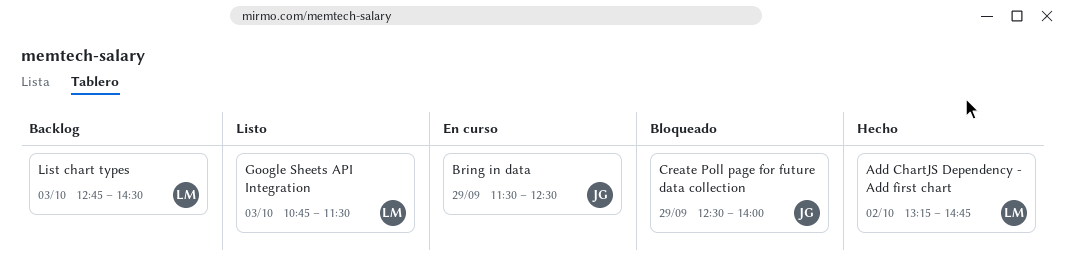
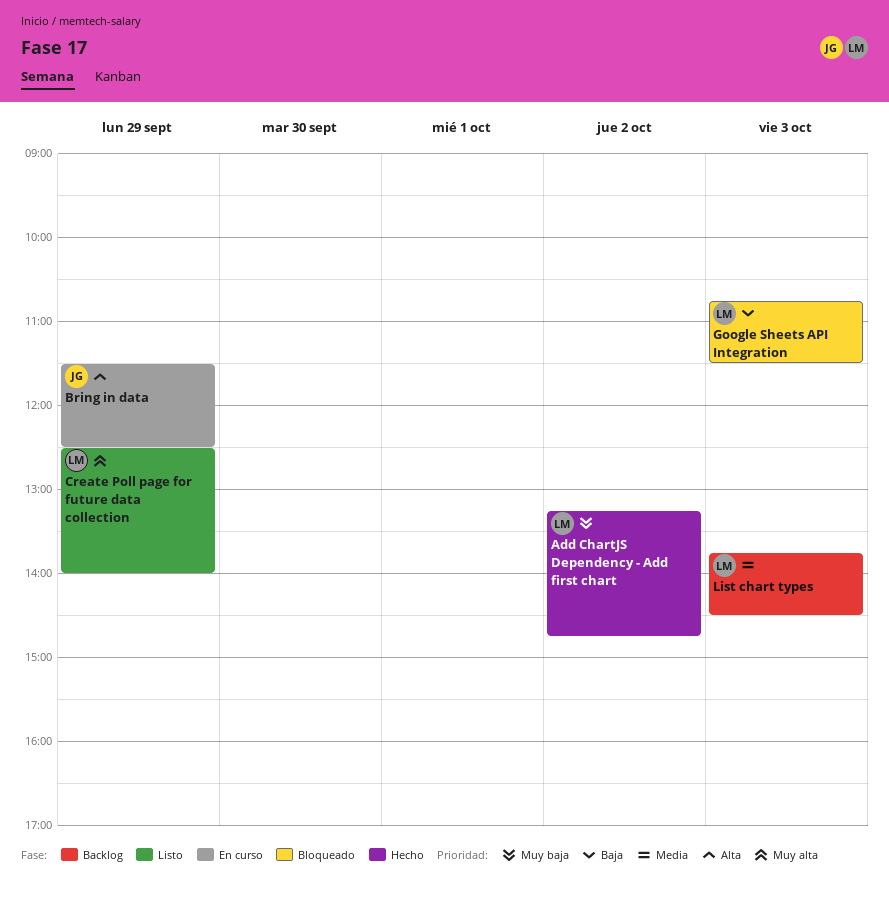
Create Poll page for future data collection, status: Bloqueado -> Listo
Create Poll page for future data collection, owner: JG -> LM
Google Sheets API Integration, status: Listo -> Bloqueado
List chart types, begins: 12:45 -> 13:45

